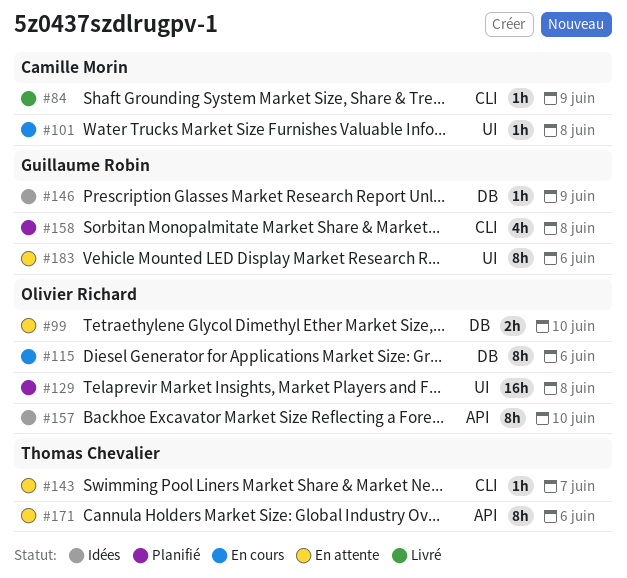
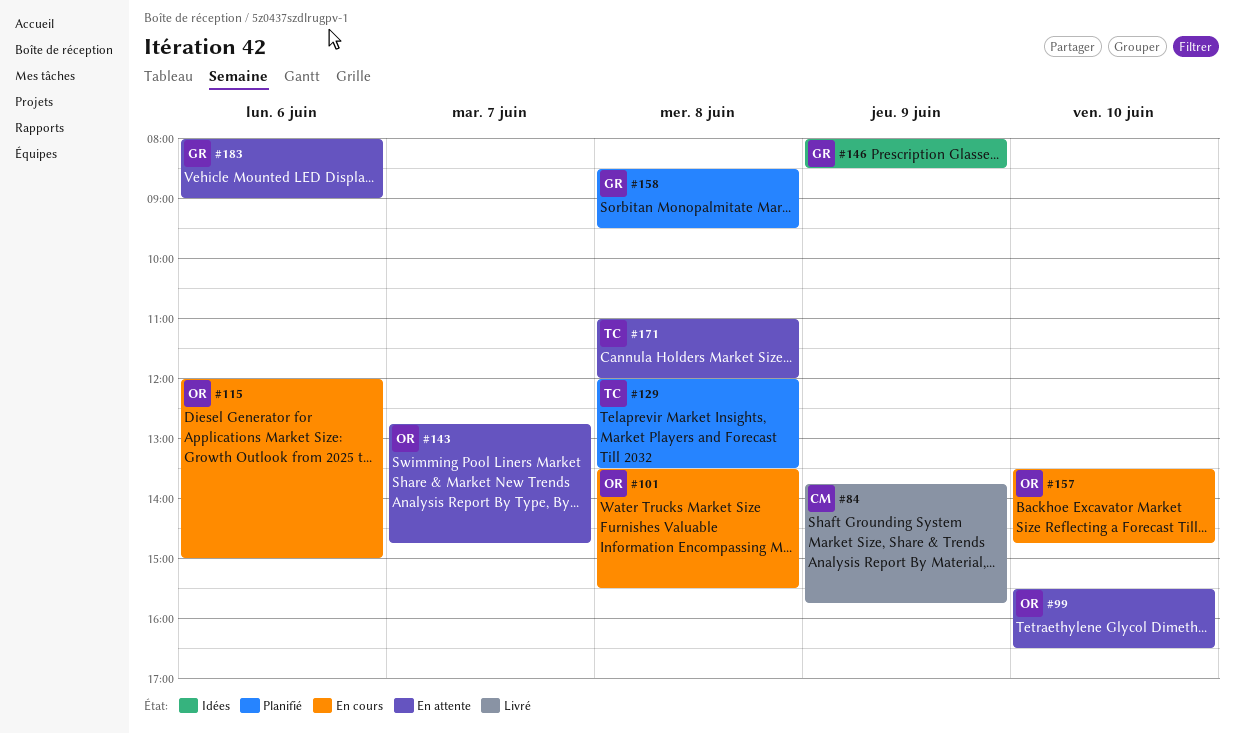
#101, owner: Camille Morin -> Olivier Richard
#129, owner: Olivier Richard -> Thomas Chevalier
#143, owner: Thomas Chevalier -> Olivier Richard
#157, status: Idées -> En cours
#171, day: Jun 6 -> Jun 8

